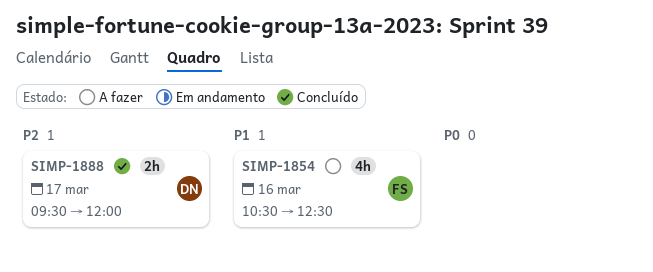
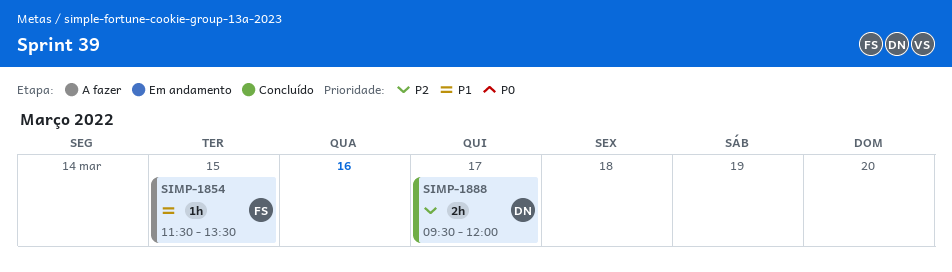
SIMP-1854, estimate: 4h -> 1h
SIMP-1854, day: Mar 16 -> Mar 15
SIMP-1854, begins: 10:30 -> 11:30
SIMP-1854, ends: 12:30 -> 13:30

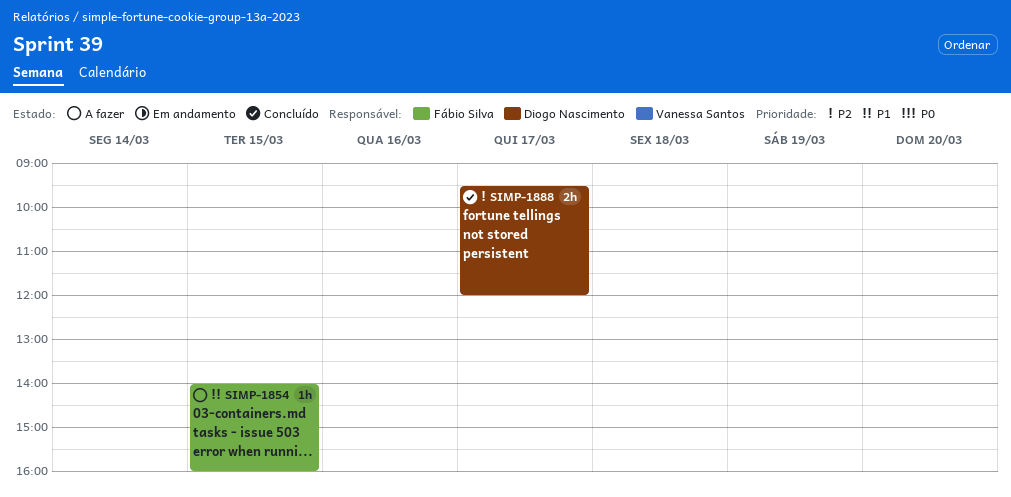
SIMP-1854, begins: 11:30 -> 14:00
SIMP-1854, ends: 13:30 -> 16:00

